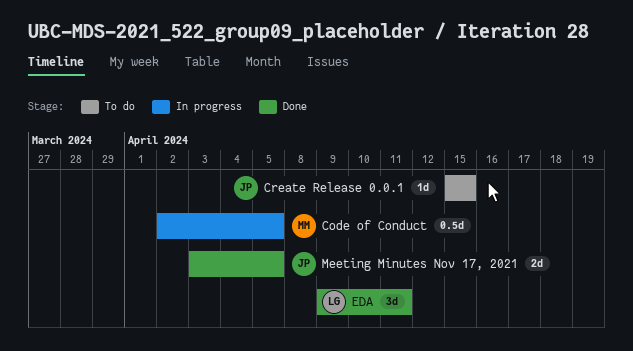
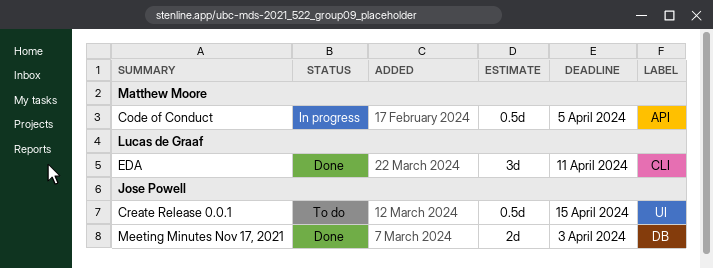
Create Release 0.0.1, estimate: 1d -> 0.5d
Meeting Minutes Nov 17, 2021, due: Apr 5 -> Apr 3

